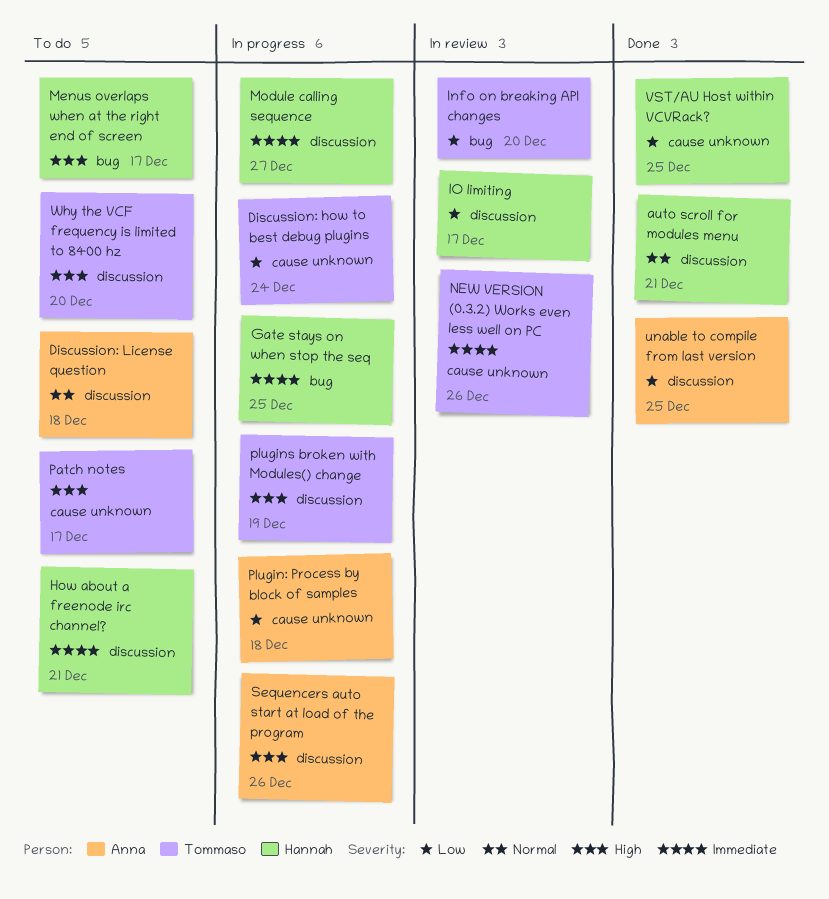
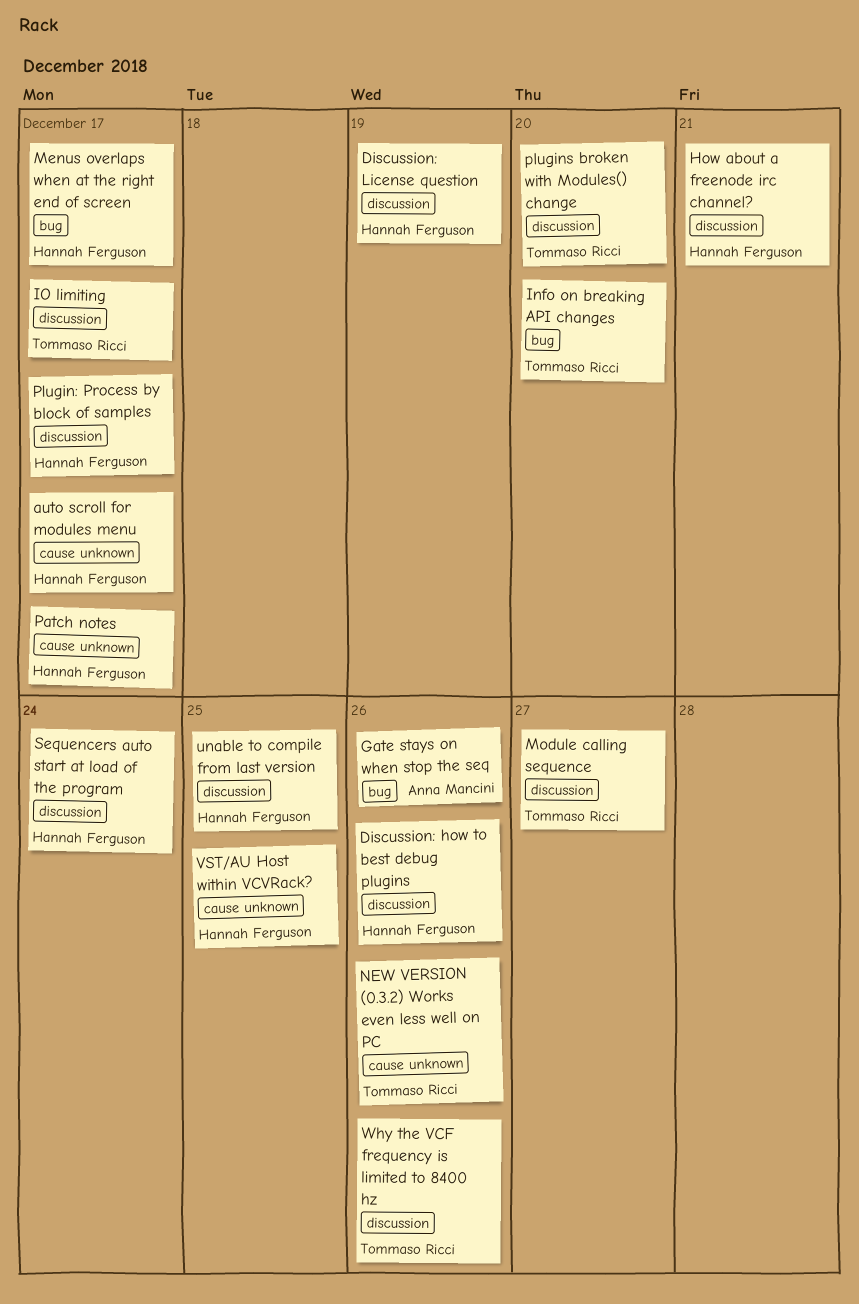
auto scroll for modules menu, label: discussion -> cause unknown
auto scroll for modules menu, due: Dec 21 -> Dec 17
Discussion: how to best debug plugins, owner: Tommaso Ricci -> Hannah Ferguson
Discussion: how to best debug plugins, label: cause unknown -> discussion
Discussion: how to best debug plugins, due: Dec 24 -> Dec 26
Discussion: License question, owner: Anna Mancini -> Hannah Ferguson
Discussion: License question, due: Dec 18 -> Dec 19
Gate stays on when stop the seq, owner: Hannah Ferguson -> Anna Mancini
Gate stays on when stop the seq, due: Dec 25 -> Dec 26
IO limiting, owner: Hannah Ferguson -> Tommaso Ricci
Module calling sequence, owner: Hannah Ferguson -> Tommaso Ricci
Patch notes, owner: Tommaso Ricci -> Hannah Ferguson
Plugin: Process by block of samples, owner: Anna Mancini -> Hannah Ferguson
Plugin: Process by block of samples, label: cause unknown -> discussion
Plugin: Process by block of samples, due: Dec 18 -> Dec 17
plugins broken with Modules() change, due: Dec 19 -> Dec 20
Sequencers auto start at load of the program, owner: Anna Mancini -> Hannah Ferguson
Sequencers auto start at load of the program, due: Dec 26 -> Dec 24
unable to compile from last version, owner: Anna Mancini -> Hannah Ferguson
Why the VCF frequency is limited to 8400 hz, due: Dec 20 -> Dec 26

